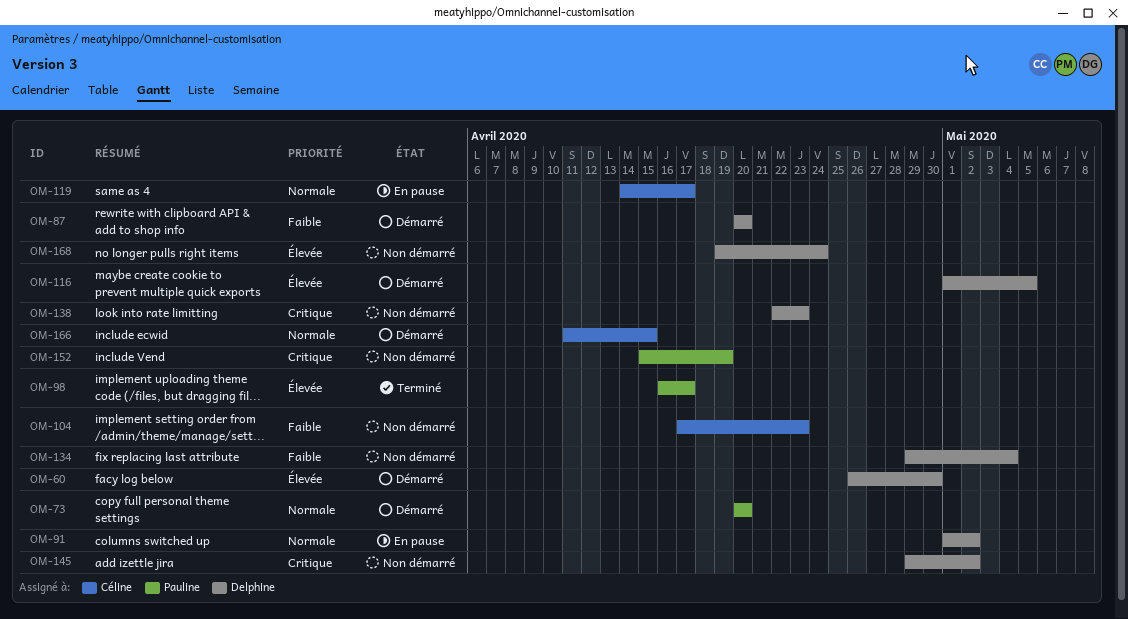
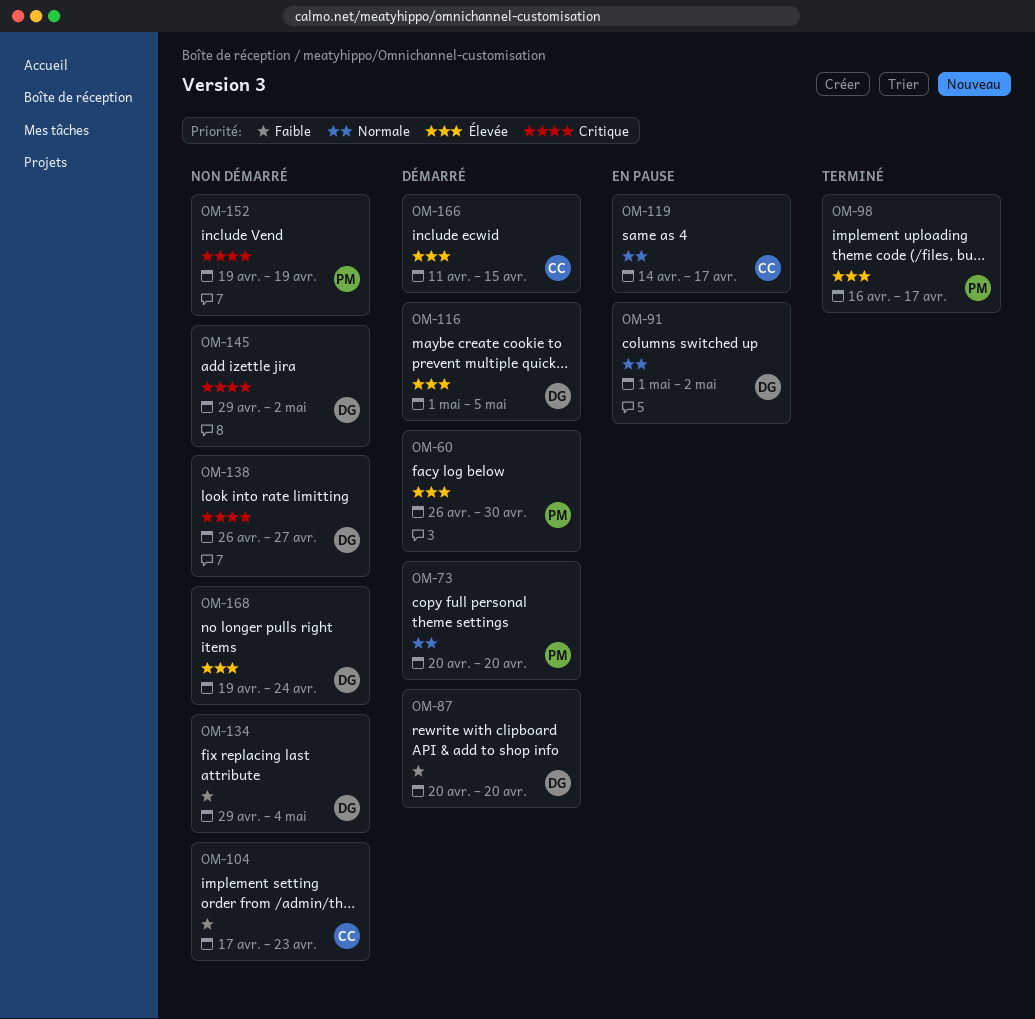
OM-60, owner: Delphine -> Pauline
OM-138, start: Apr 22 -> Apr 26
OM-138, due: Apr 23 -> Apr 27
OM-152, start: Apr 15 -> Apr 19
OM-166, priority: Normale -> Élevée

